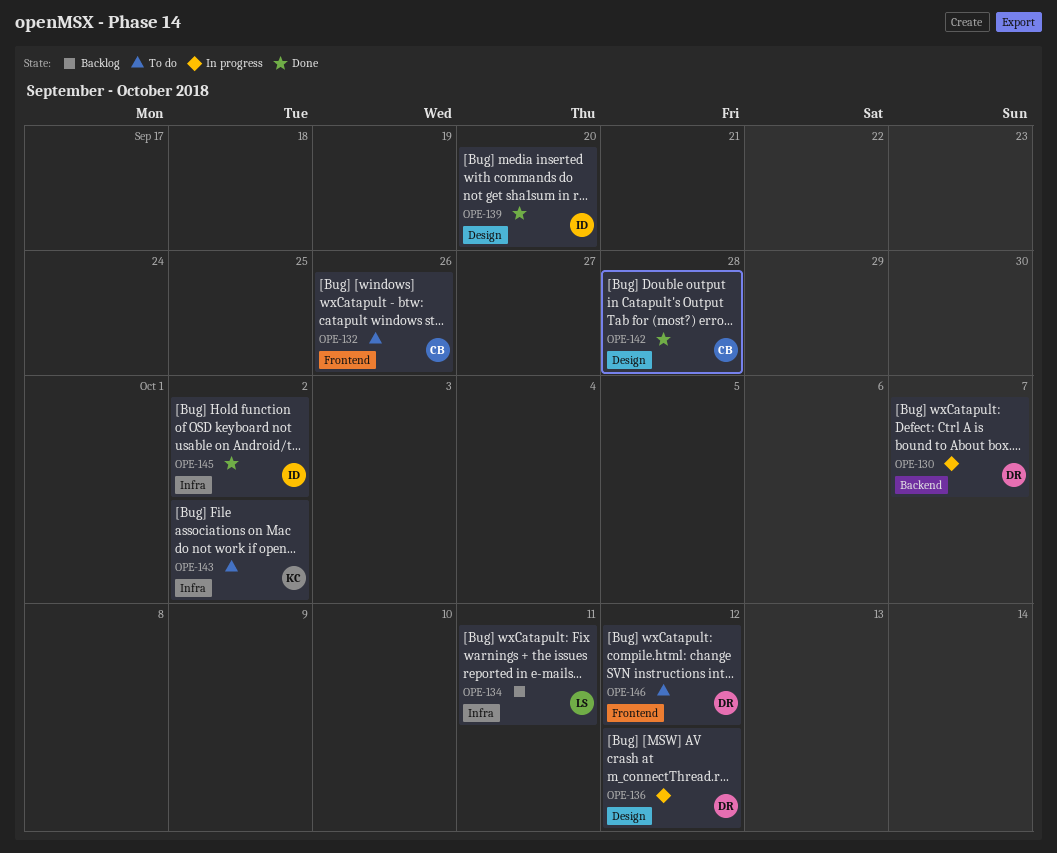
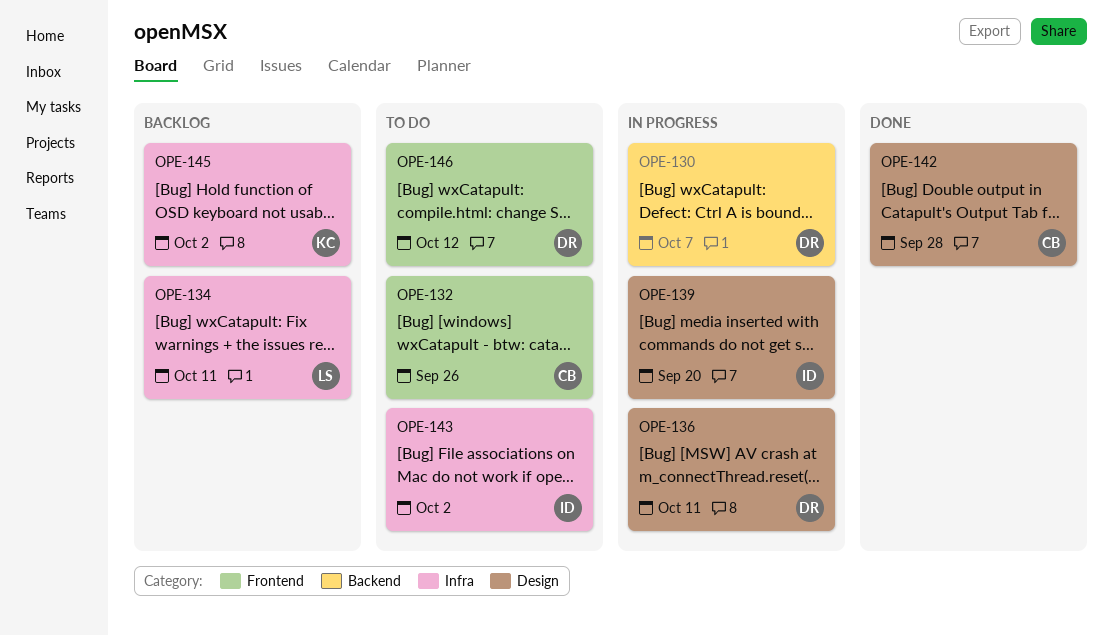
OPE-136, due: Oct 12 -> Oct 11
OPE-139, status: Done -> In progress
OPE-143, owner: KC -> ID
OPE-145, status: Done -> Backlog
OPE-145, owner: ID -> KC

